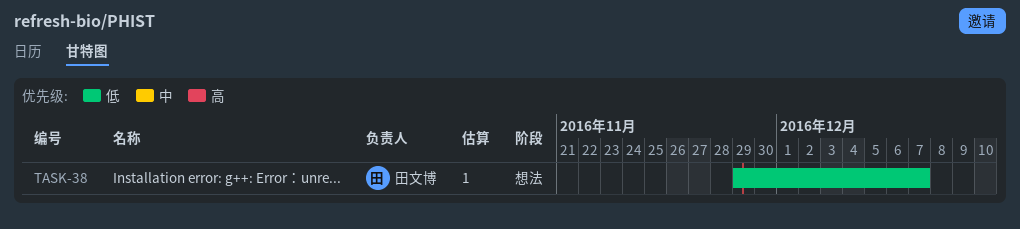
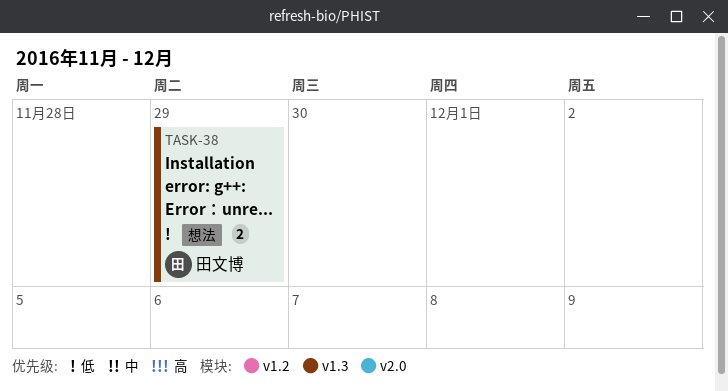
TASK-38, estimate: 1 -> 2
TASK-38, due: Dec 7 -> Nov 29

